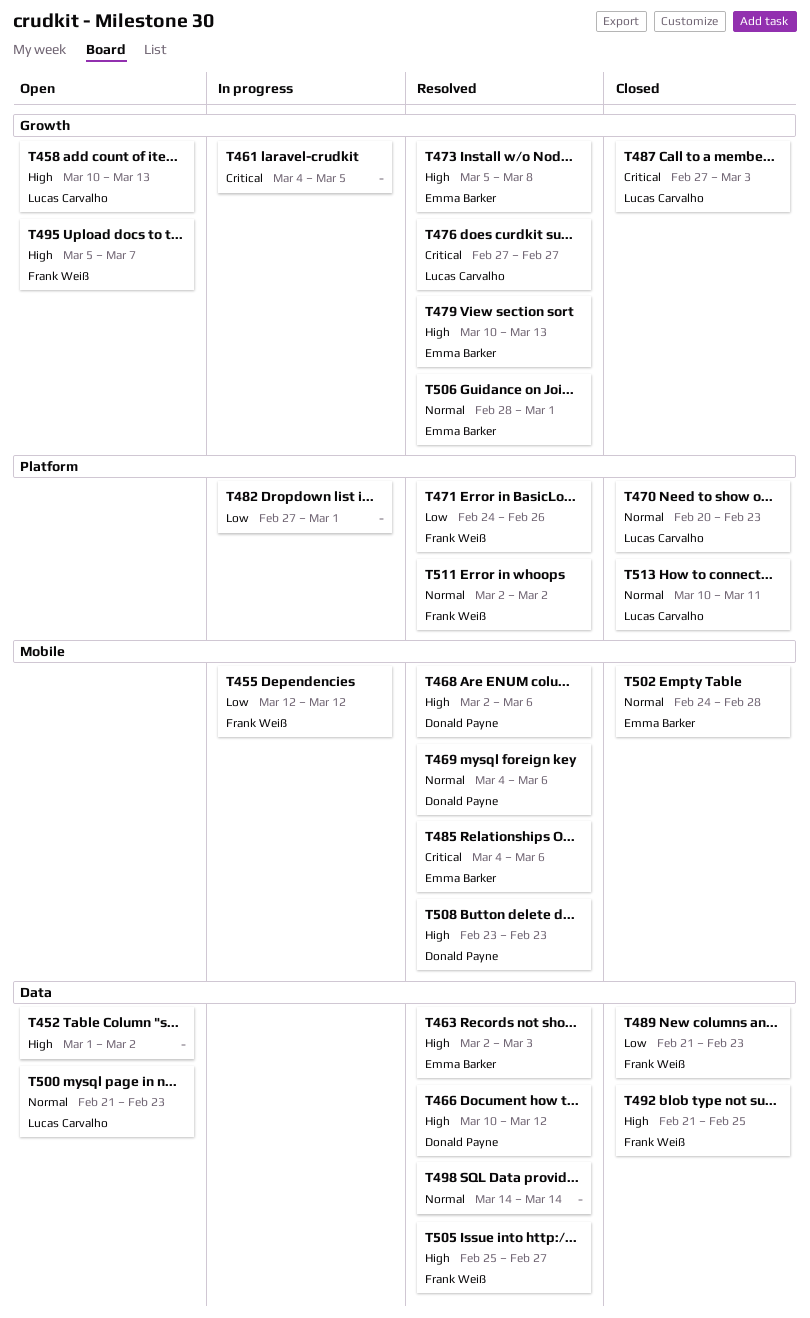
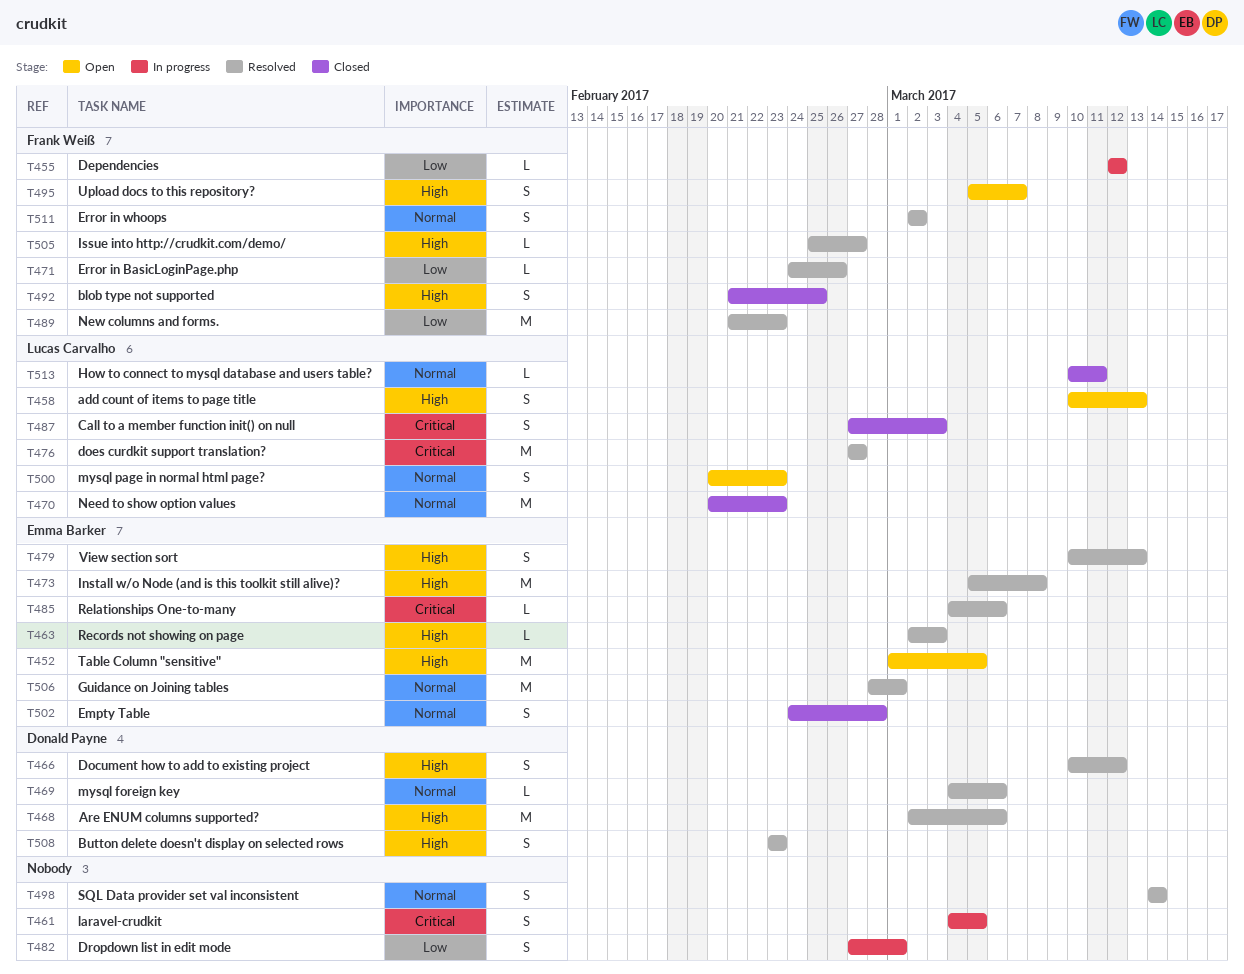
T452, owner: none -> Emma Barker
T452, due: Mar 2 -> Mar 5
T489, status: Closed -> Resolved
T500, start: Feb 21 -> Feb 20

